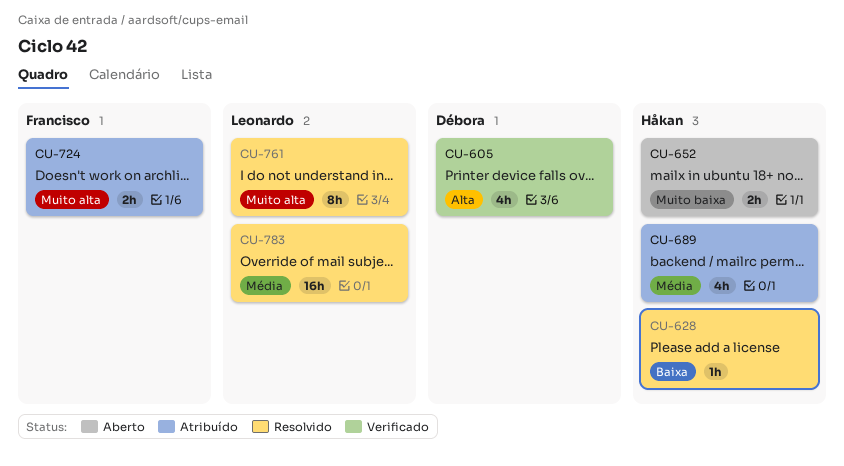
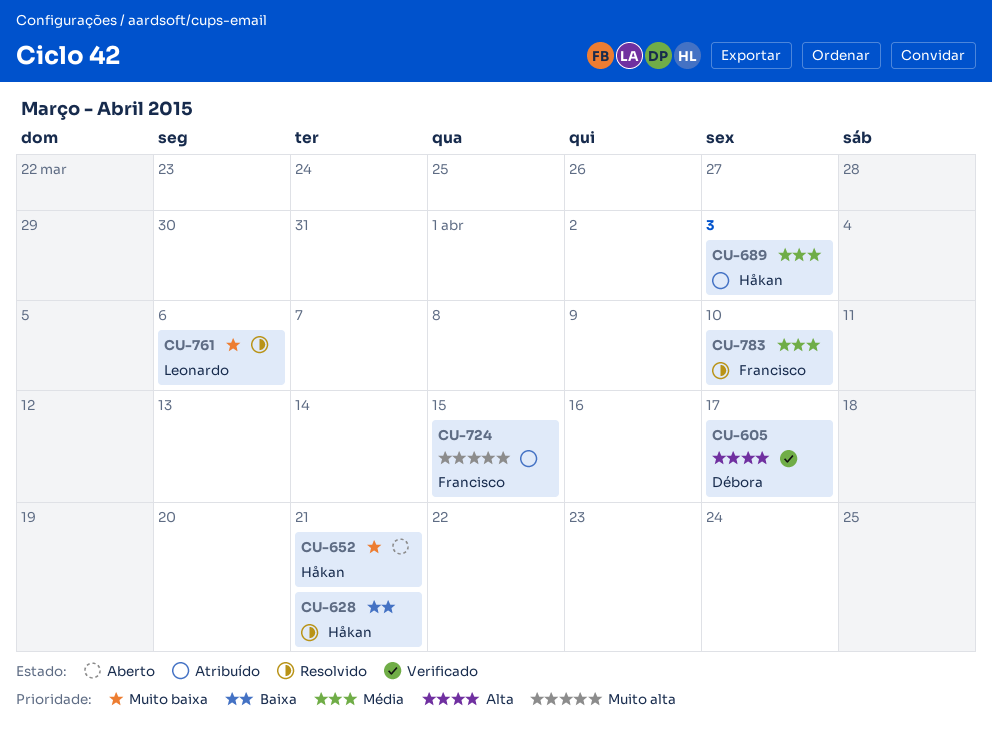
CU-761, priority: Muito alta -> Muito baixa
CU-783, owner: Leonardo -> Francisco

